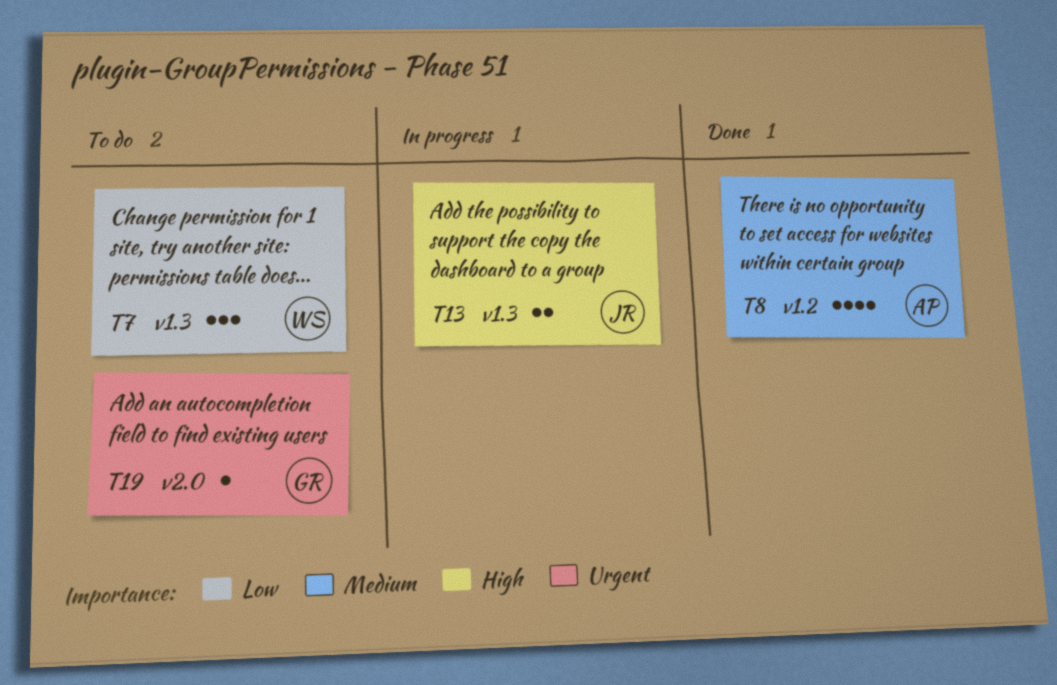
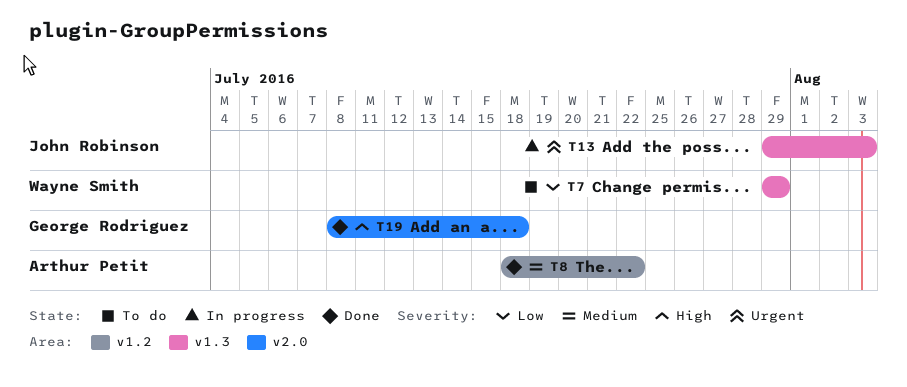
T13, priority: High -> Urgent
T19, status: To do -> Done
T19, priority: Urgent -> High

